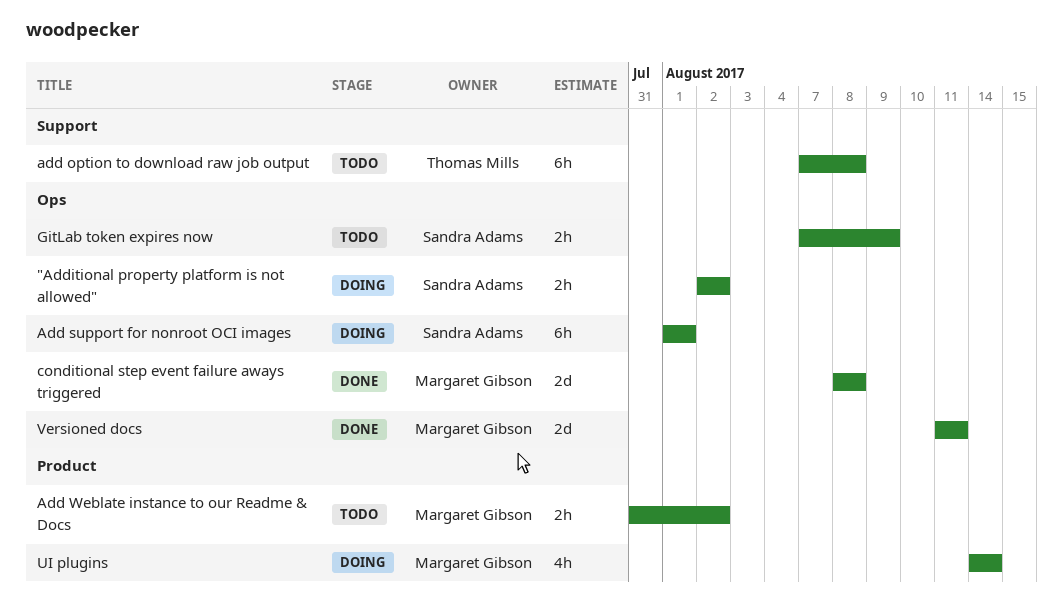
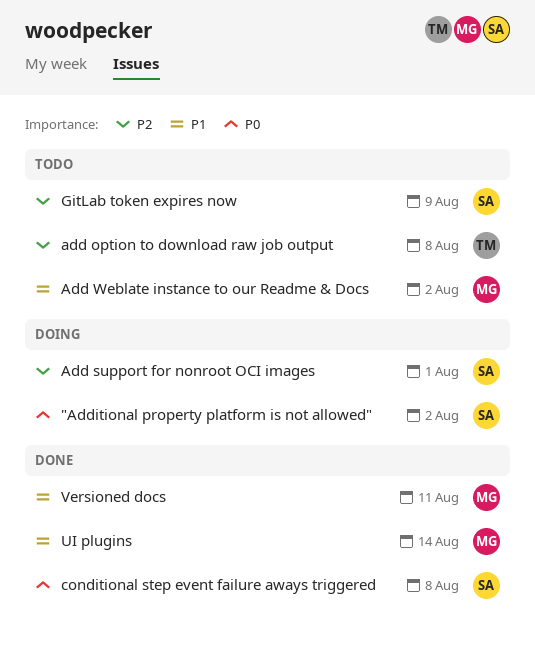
conditional step event failure aways triggered, owner: Margaret Gibson -> Sandra Adams
UI plugins, status: Doing -> Done

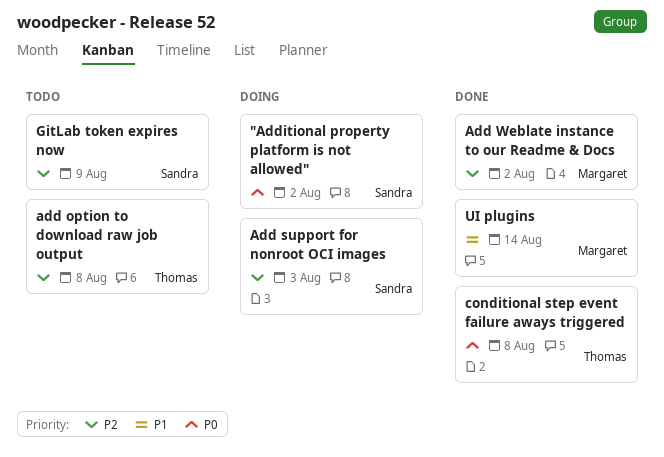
Add support for nonroot OCI images, due: Aug 1 -> Aug 3
Add Weblate instance to our Readme & Docs, status: Todo -> Done
Add Weblate instance to our Readme & Docs, priority: P1 -> P2
conditional step event failure aways triggered, owner: Sandra -> Thomas
Versioned docs: present -> none

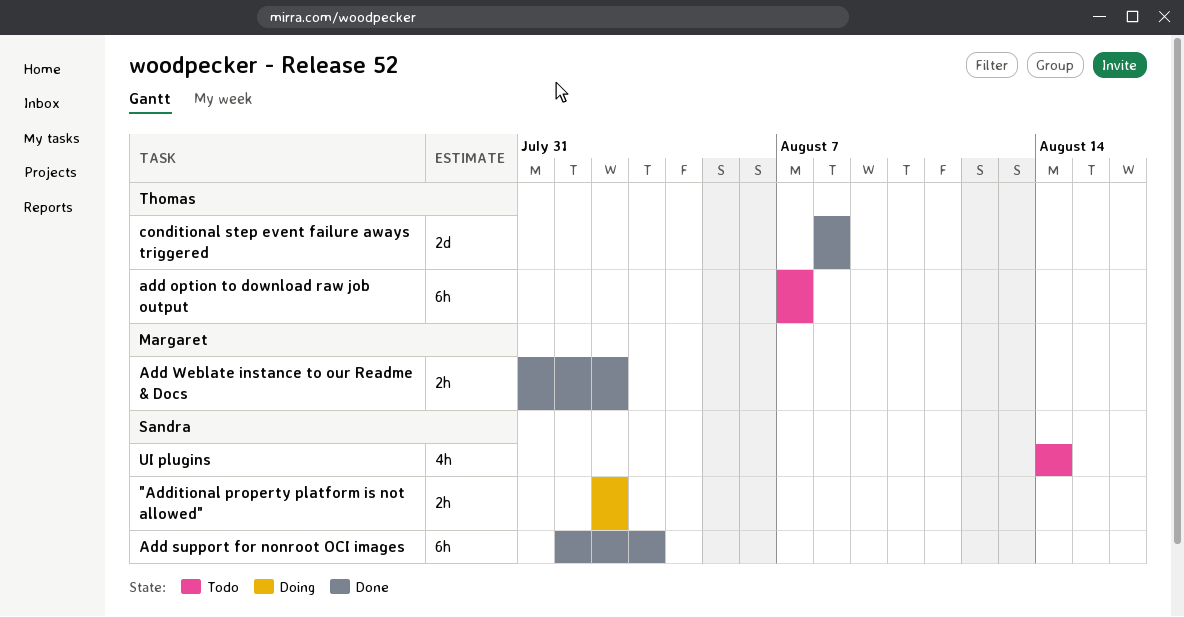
add option to download raw job output, due: Aug 8 -> Aug 7
Add support for nonroot OCI images, status: Doing -> Done
GitLab token expires now: present -> none
UI plugins, status: Done -> Todo
UI plugins, owner: Margaret -> Sandra

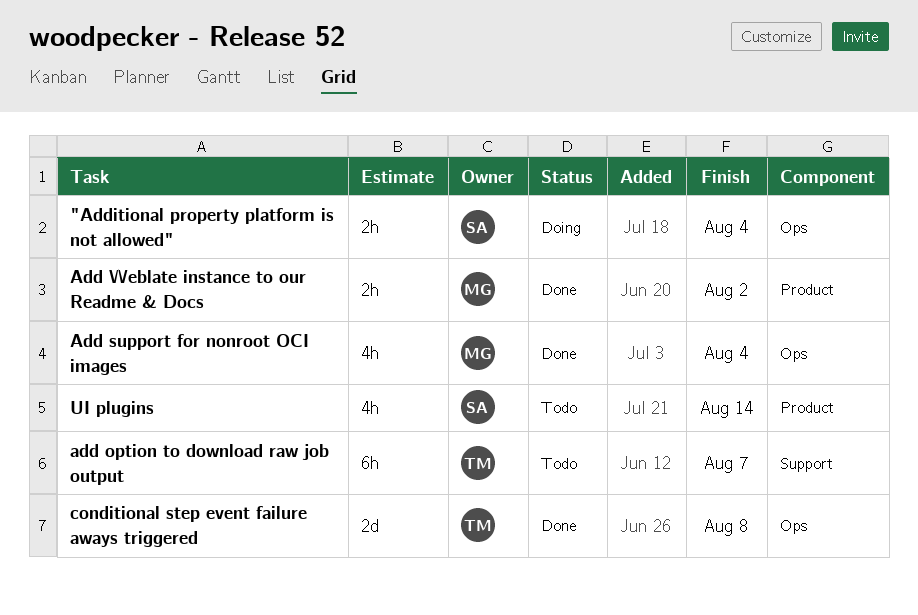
"Additional property platform is not allowed", due: Aug 2 -> Aug 4
Add support for nonroot OCI images, owner: Sandra -> Margaret
Add support for nonroot OCI images, estimate: 6h -> 4h
Add support for nonroot OCI images, due: Aug 3 -> Aug 4

